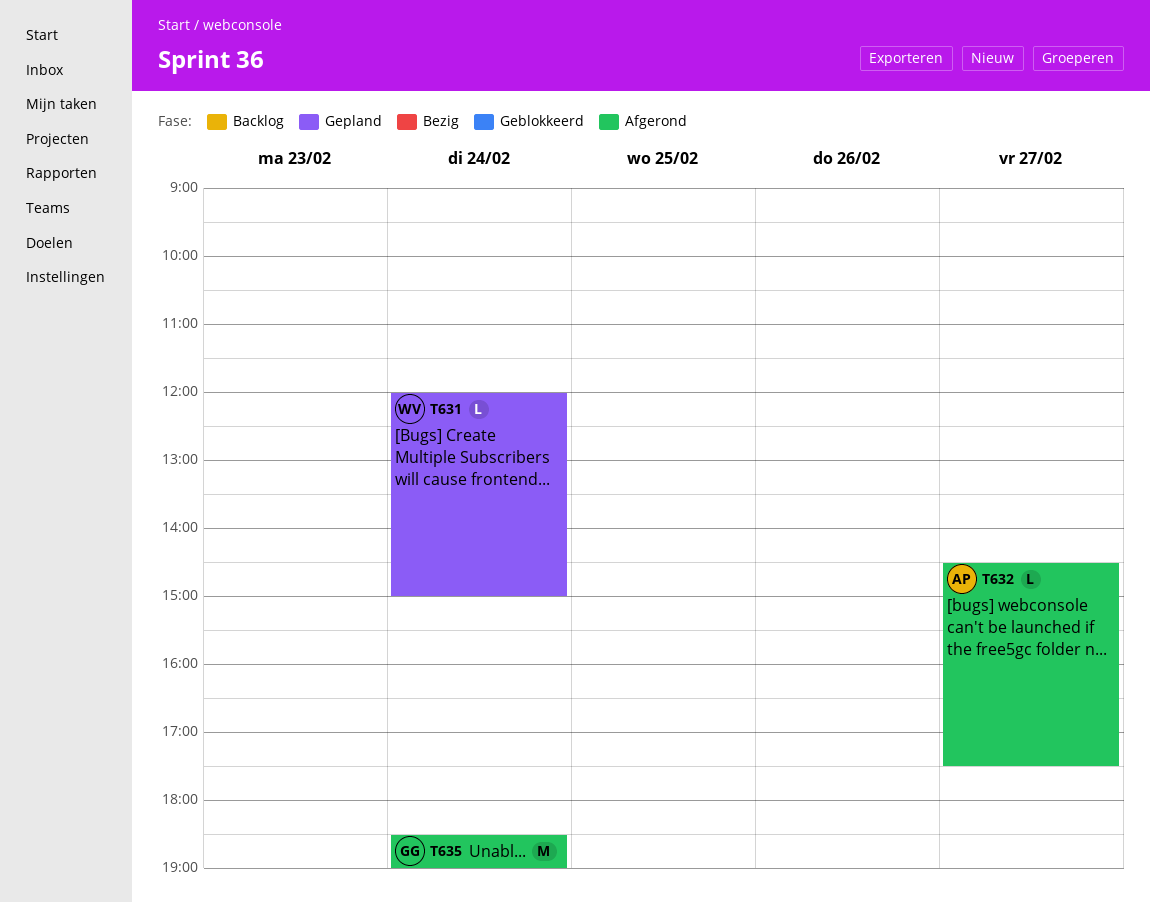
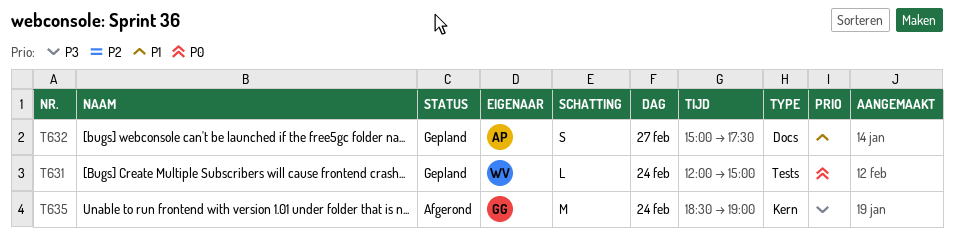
T632, status: Afgerond -> Gepland
T632, estimate: L -> S
T632, begins: 14:30 -> 15:00

